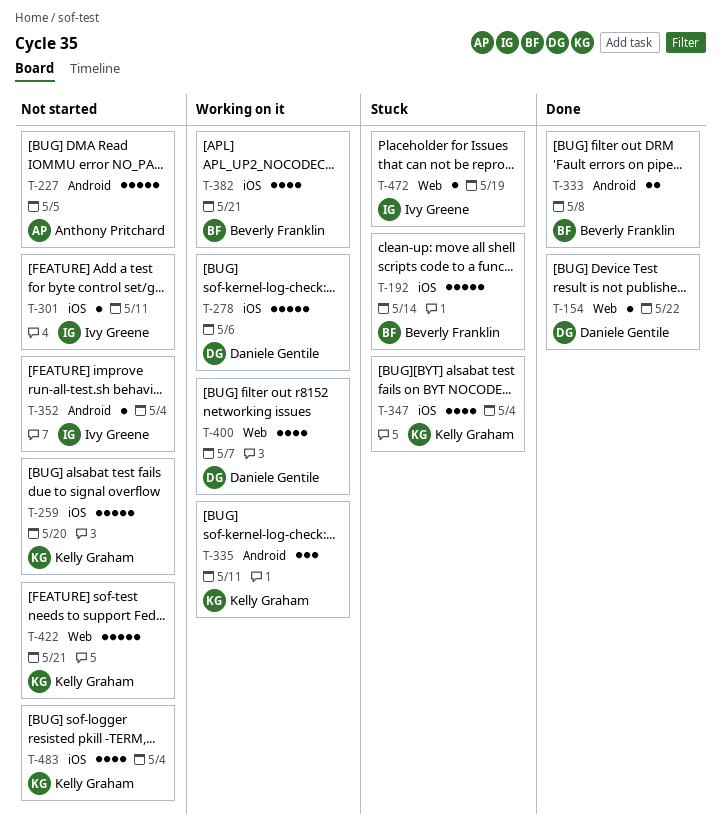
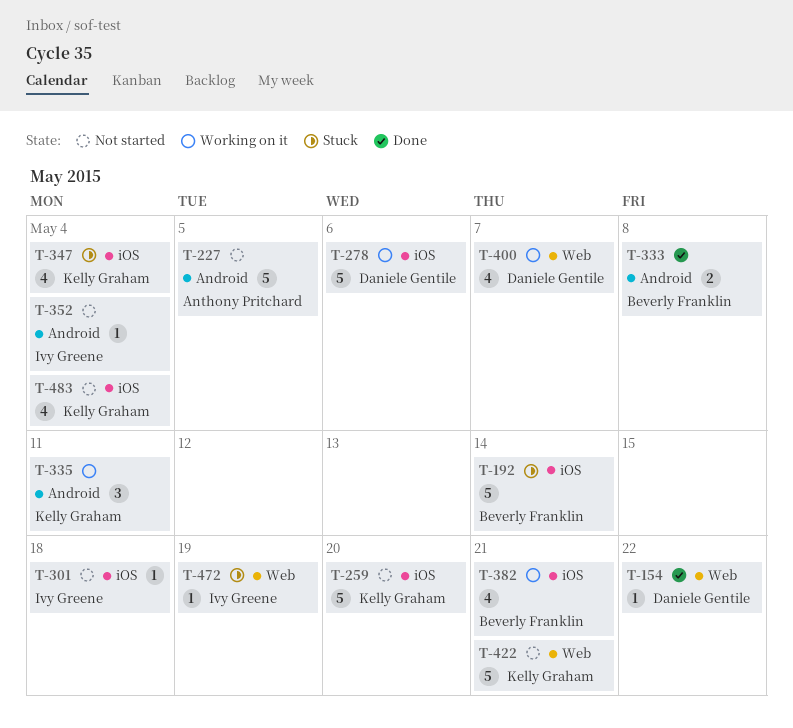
T-301, due: May 11 -> May 18

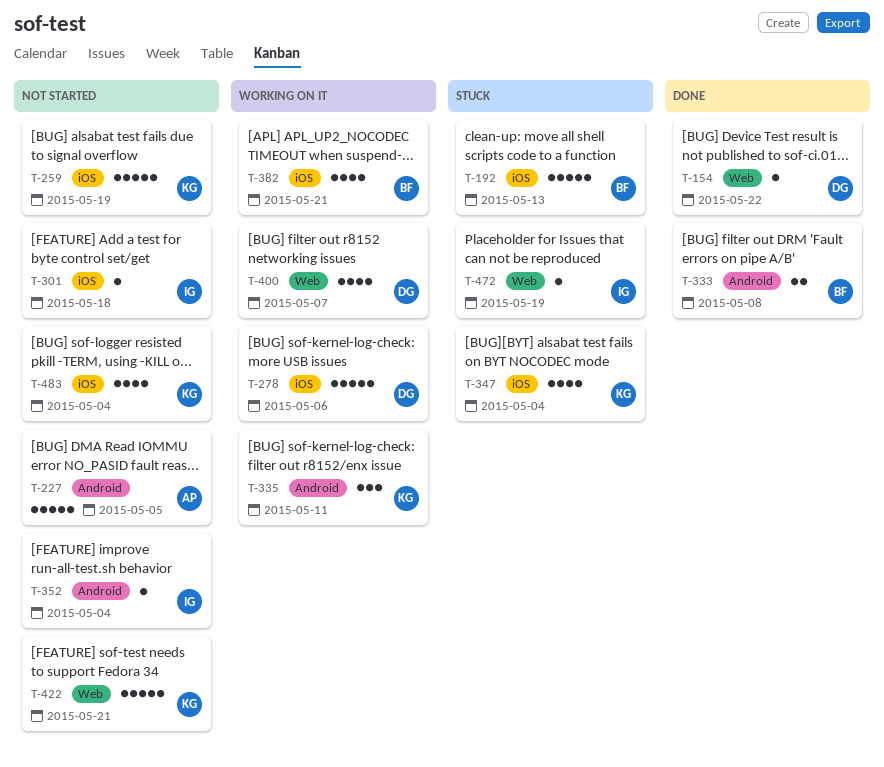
T-192, due: May 14 -> May 13
T-259, due: May 20 -> May 19

